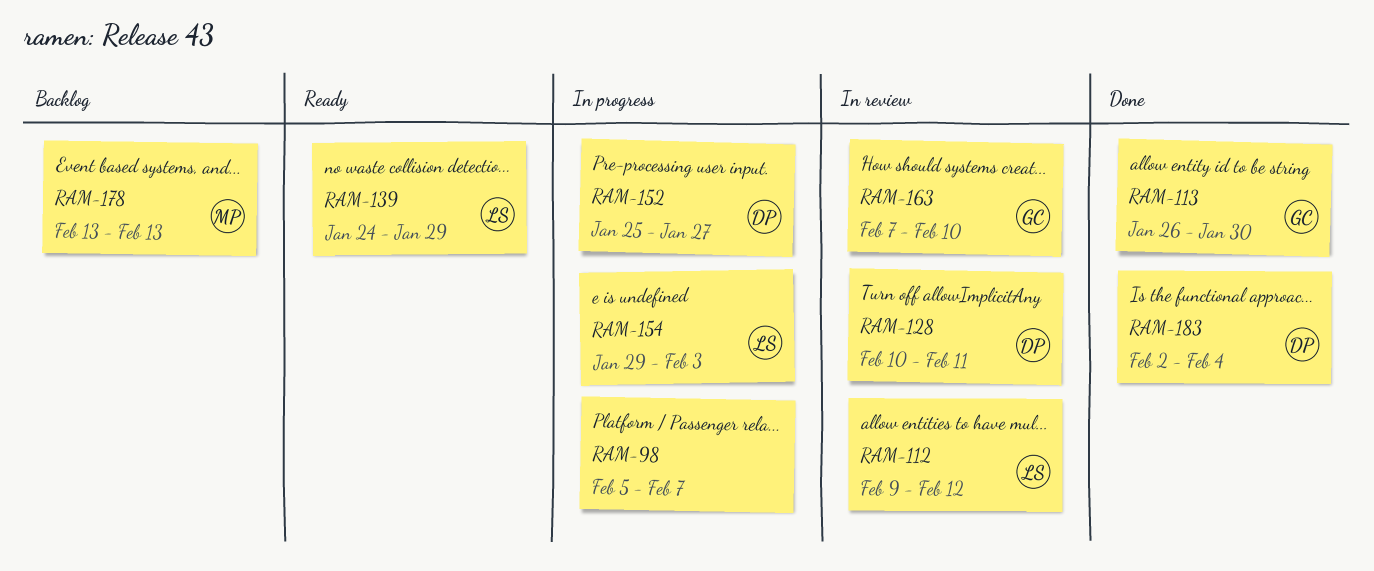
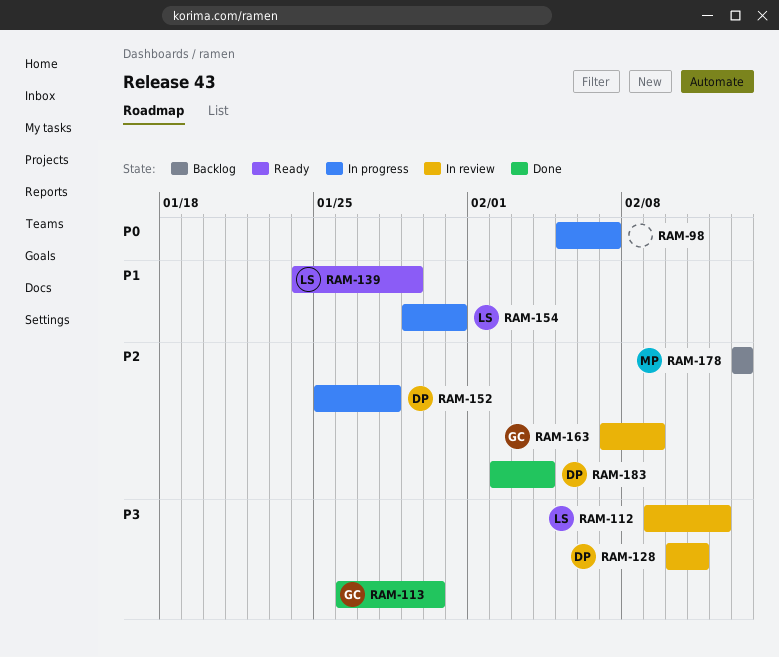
RAM-152, due: Jan 27 -> Jan 28
RAM-154, due: Feb 3 -> Jan 31
RAM-163, due: Feb 10 -> Feb 9

